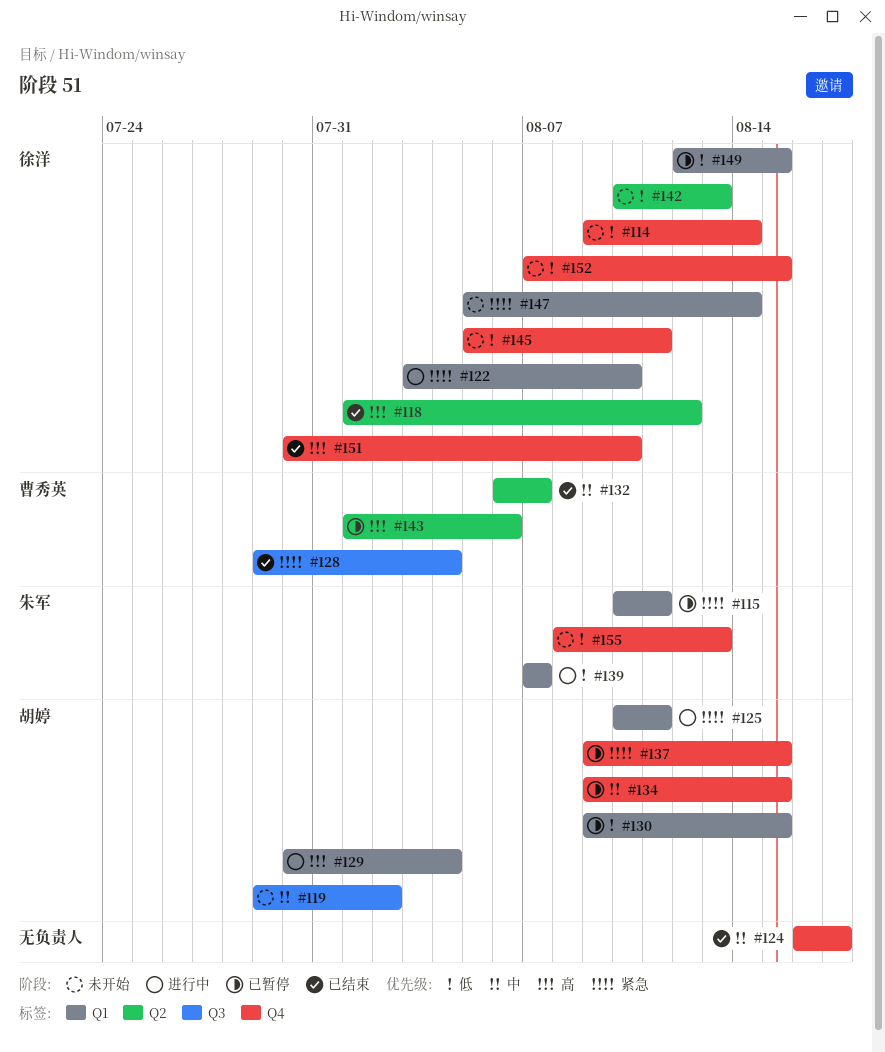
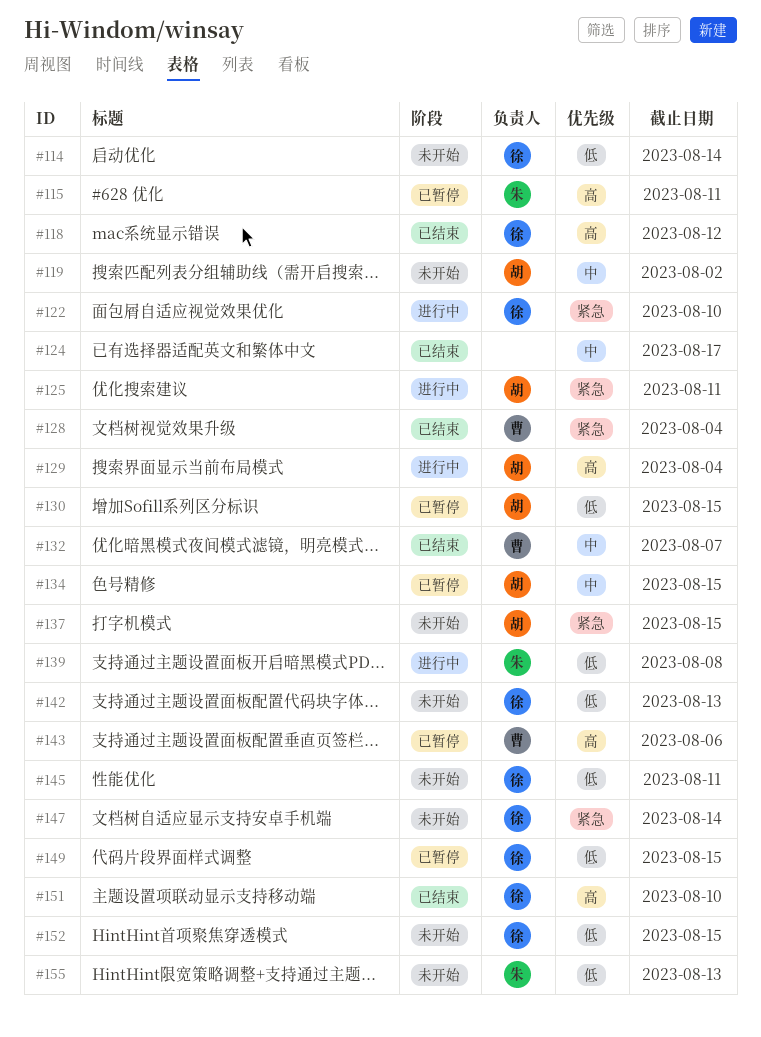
#115, priority: 紧急 -> 高
#137, status: 已暂停 -> 未开始
#139, due: Aug 7 -> Aug 8

